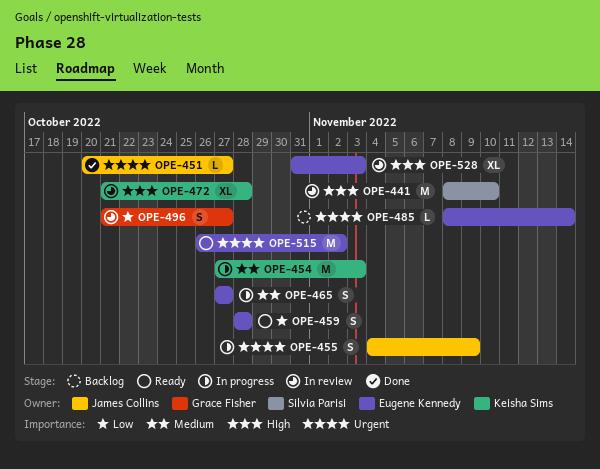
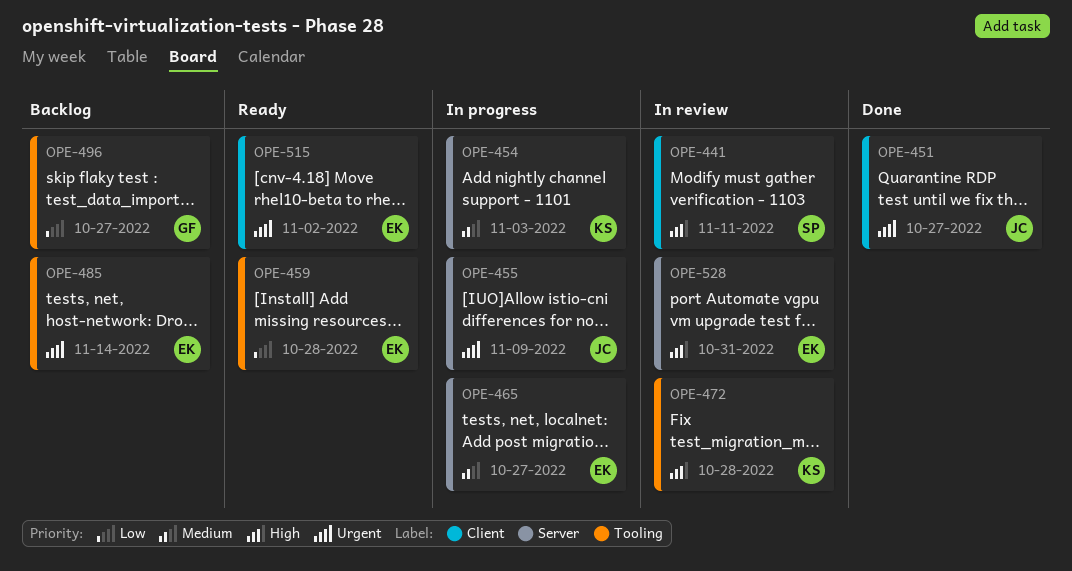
OPE-441, due: Nov 10 -> Nov 11
OPE-496, status: In review -> Backlog
OPE-528, due: Nov 3 -> Oct 31

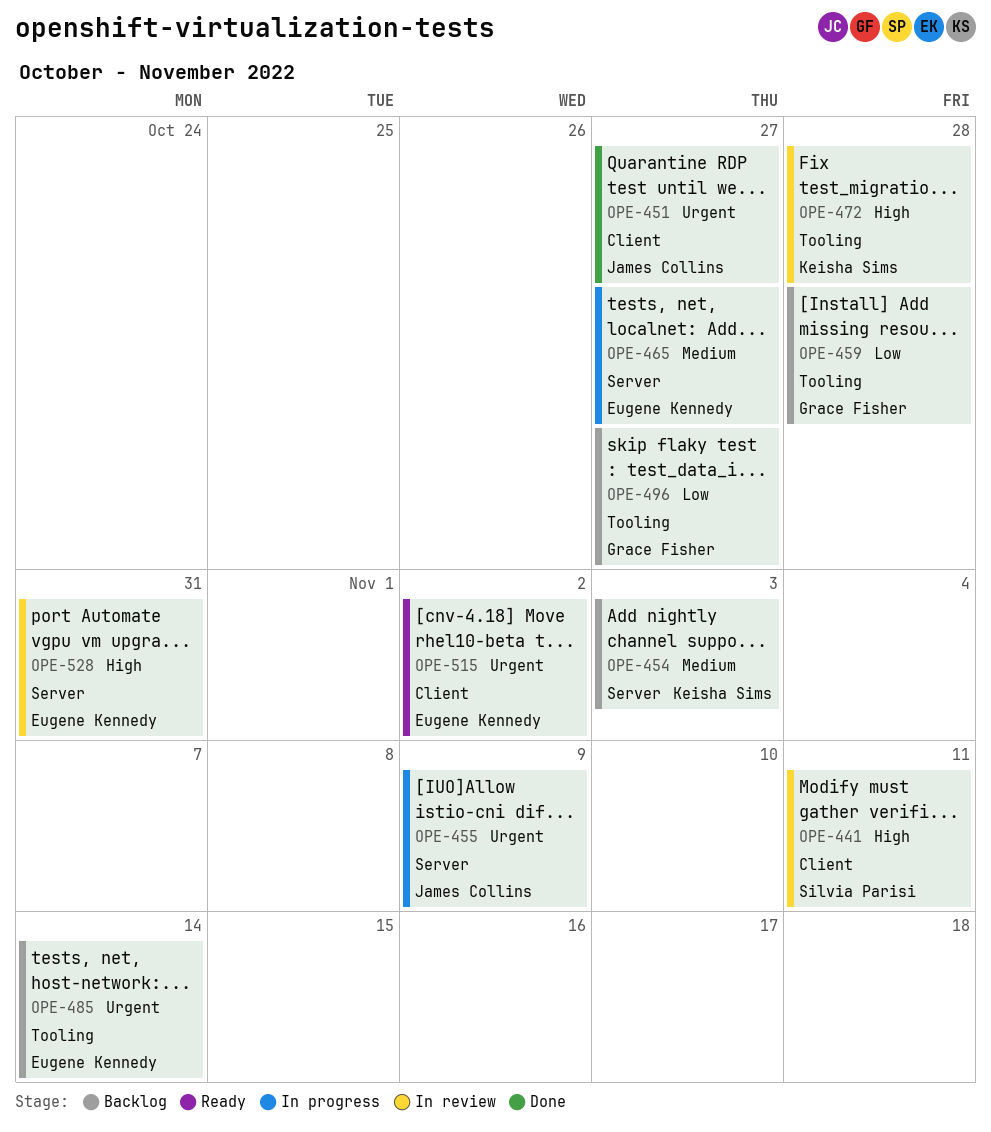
OPE-454, status: In progress -> Backlog
OPE-459, status: Ready -> Backlog
OPE-459, owner: Eugene Kennedy -> Grace Fisher

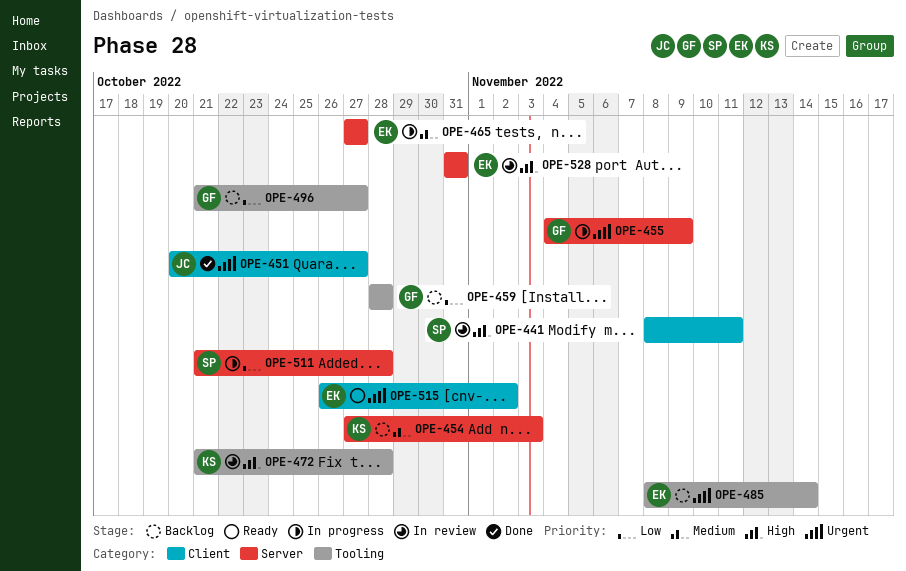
OPE-455, owner: James Collins -> Grace Fisher
OPE-511: none -> present

